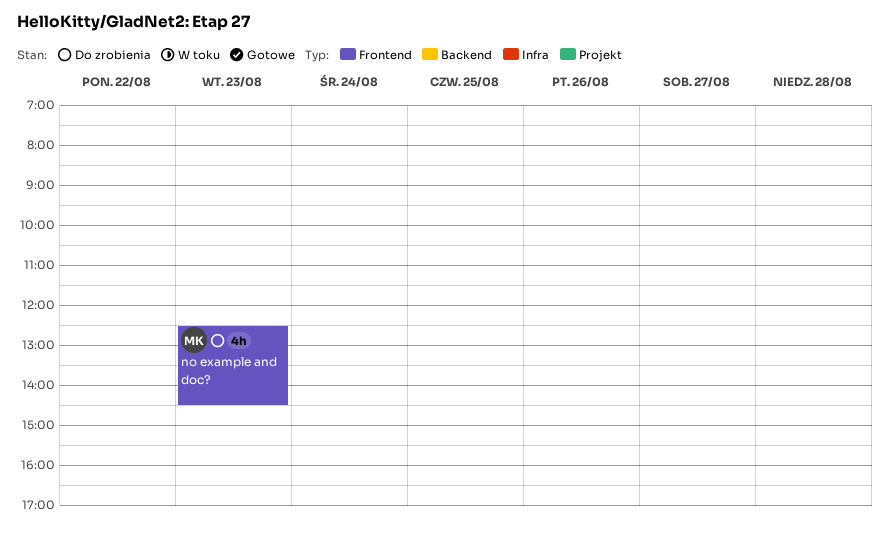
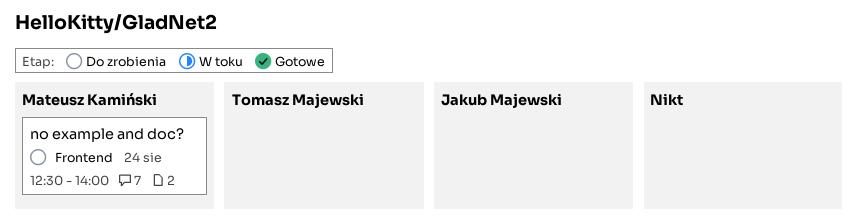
no example and doc?, day: Aug 23 -> Aug 24
no example and doc?, ends: 14:30 -> 14:00

